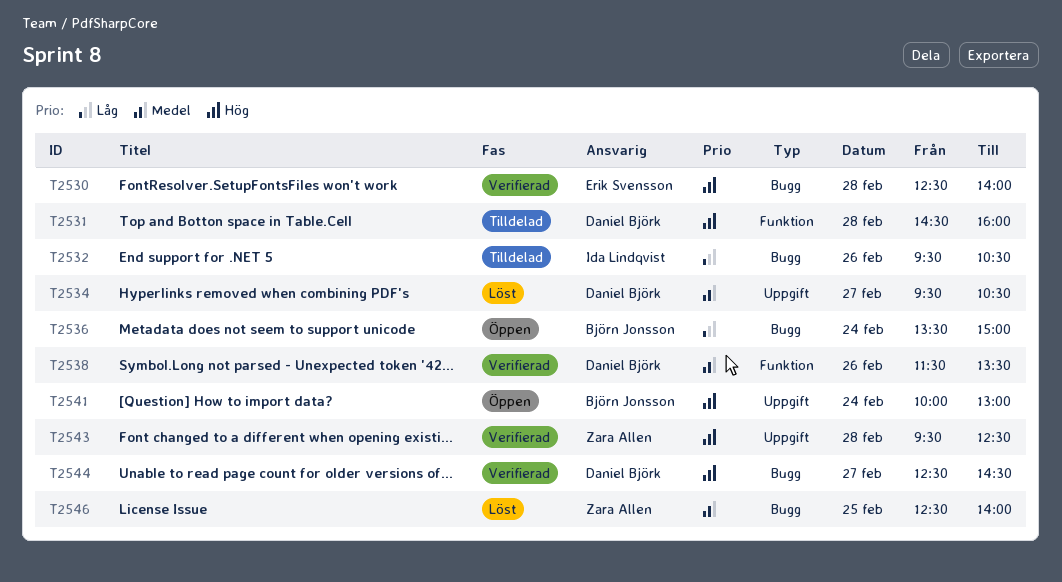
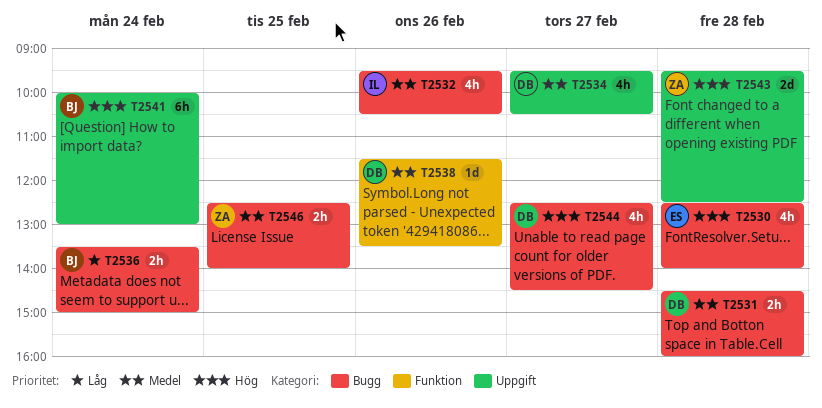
T2531, priority: Hög -> Medel
T2531, label: Funktion -> Bugg
T2532, priority: Låg -> Medel

